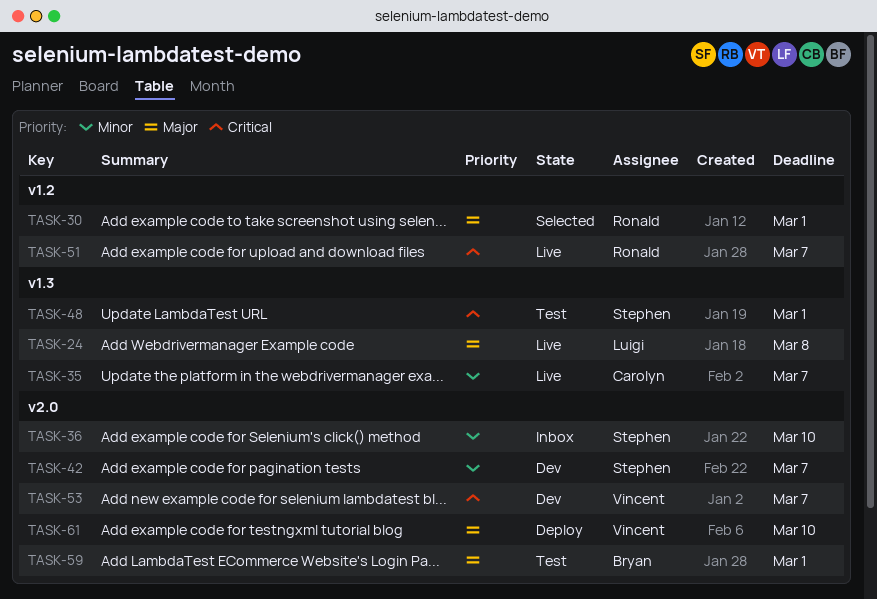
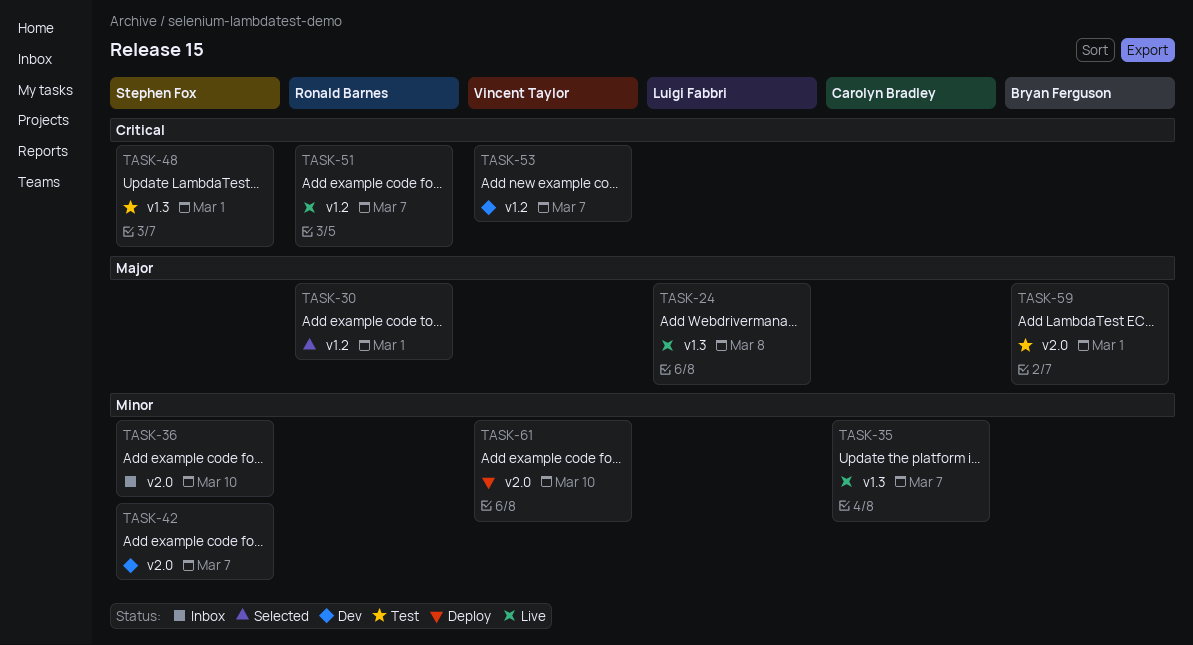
TASK-53, label: v2.0 -> v1.2
TASK-61, priority: Major -> Minor

